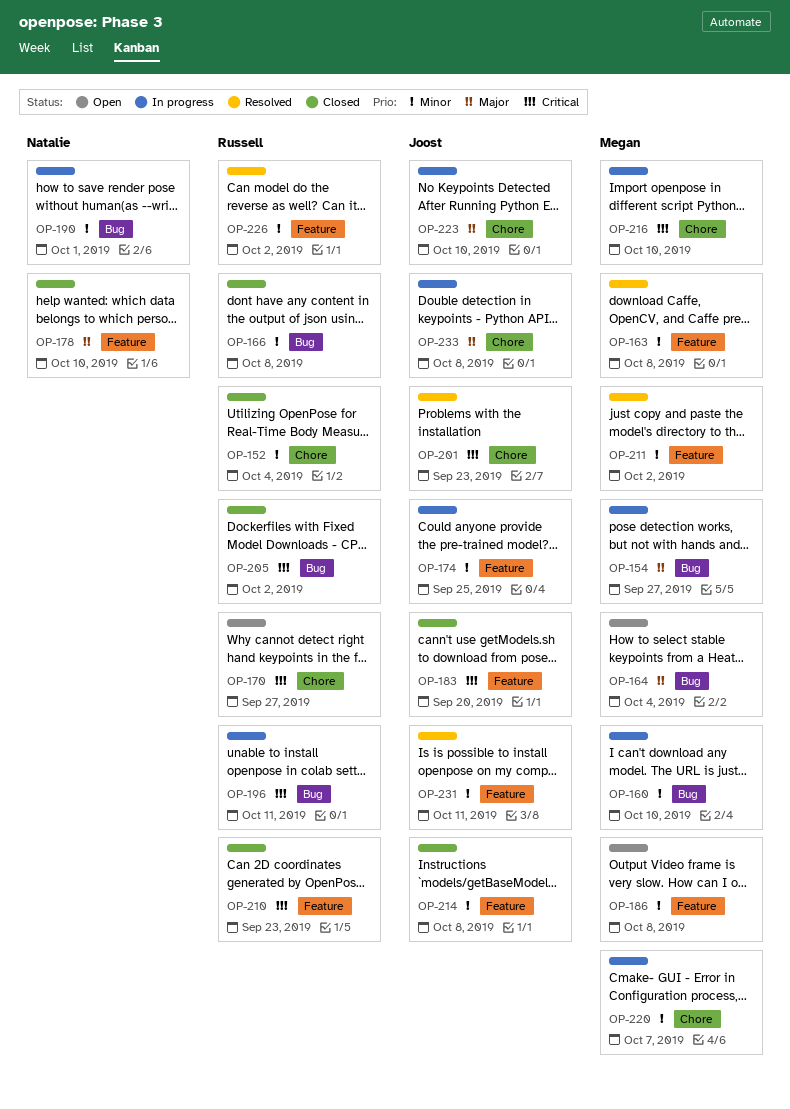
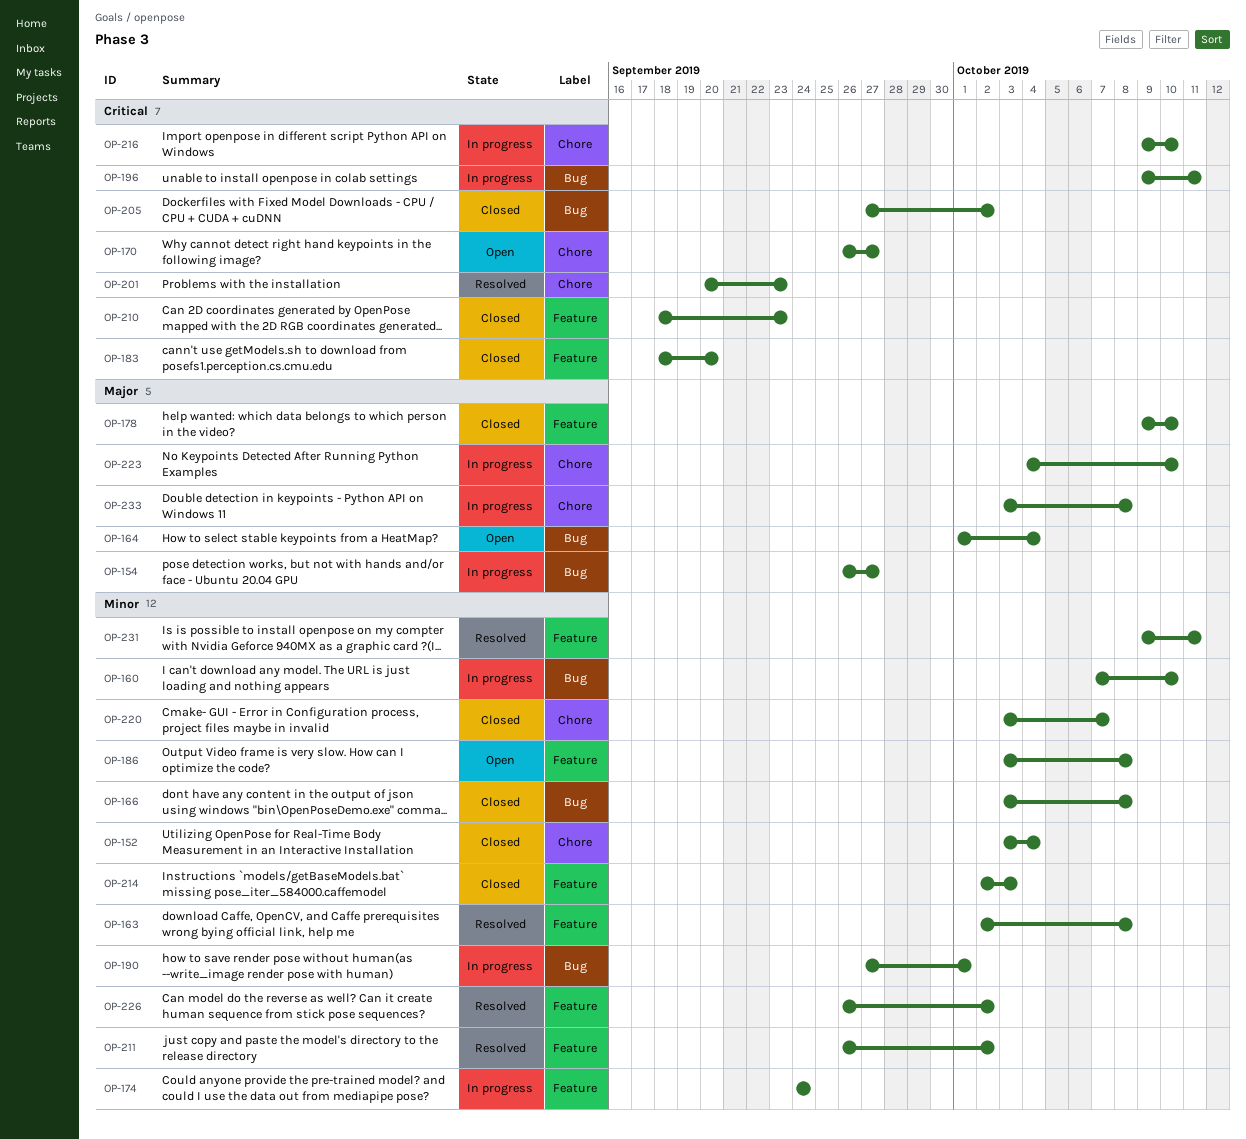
OP-174, due: Sep 25 -> Sep 24
OP-214, due: Oct 8 -> Oct 3
OP-220, status: In progress -> Closed

